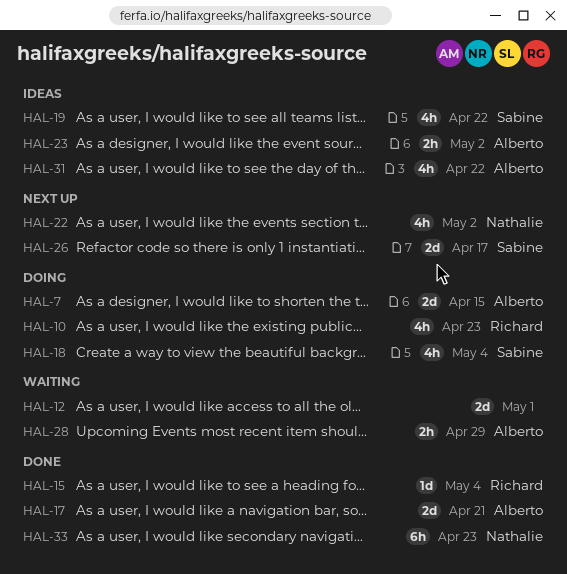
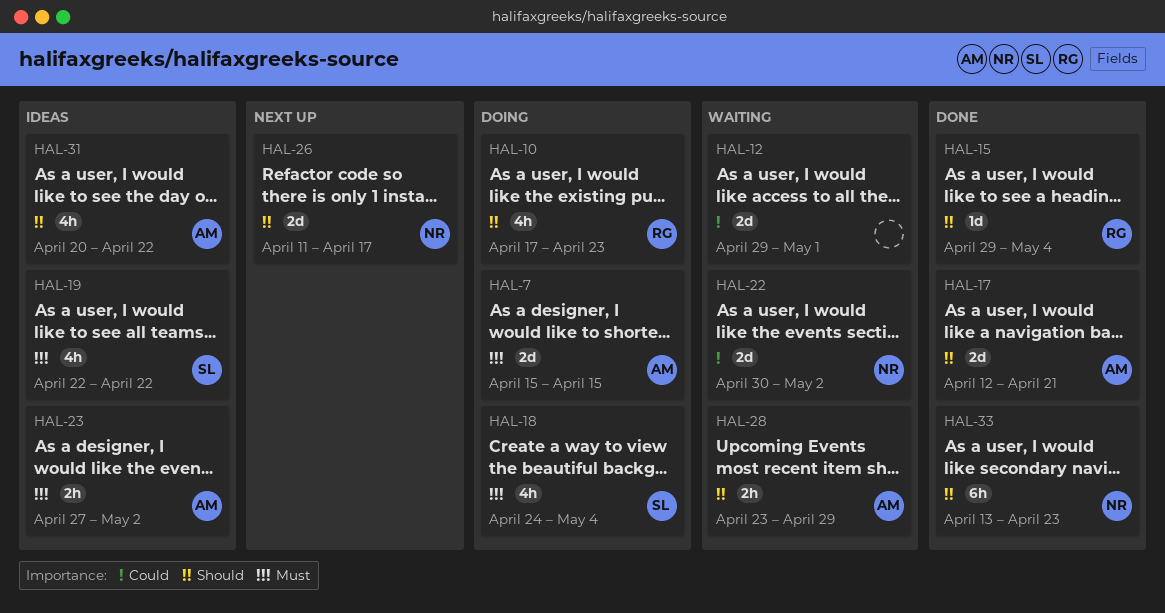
HAL-22, status: Next up -> Waiting
HAL-22, estimate: 4h -> 2d
HAL-26, owner: Sabine -> Nathalie

